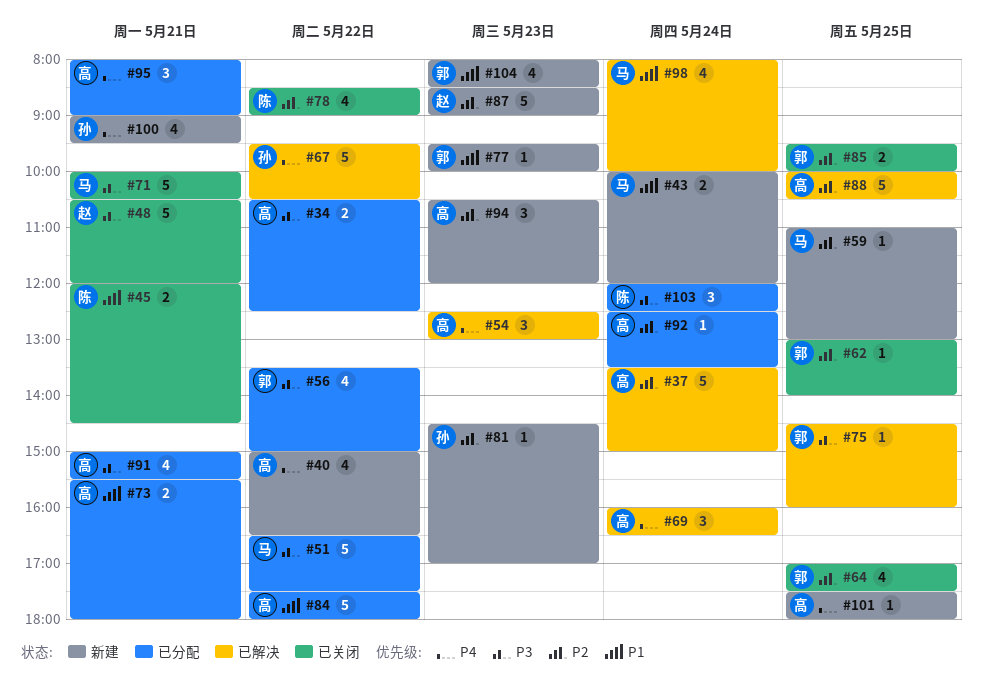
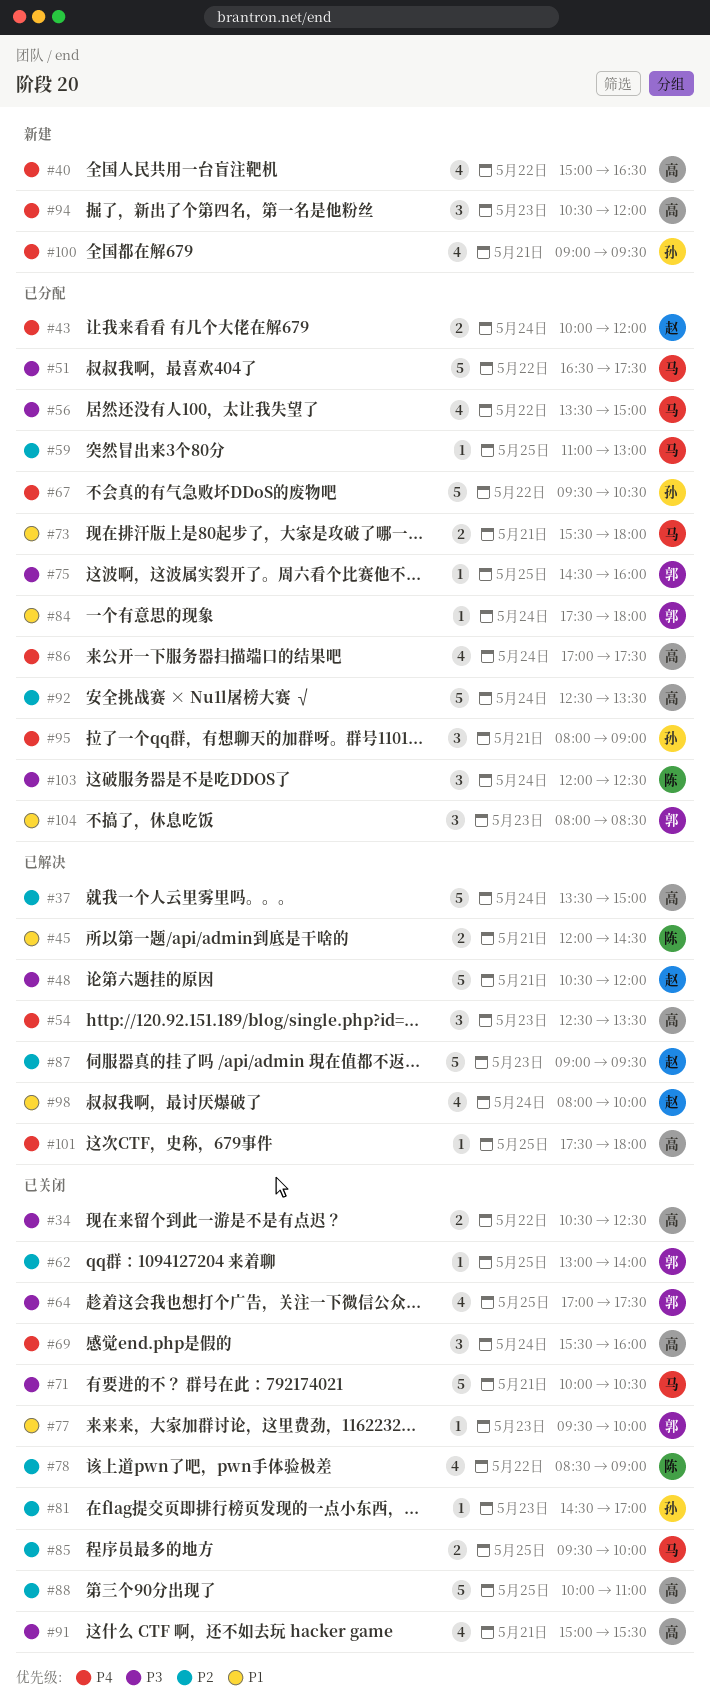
#34, status: 已分配 -> 已关闭
#43, status: 新建 -> 已分配
#43, owner: 马 -> 赵
#43, priority: P1 -> P4
#45, status: 已关闭 -> 已解决
#48, status: 已关闭 -> 已解决
#54, ends: 13:00 -> 13:30
#56, owner: 郭 -> 马
#59, status: 新建 -> 已分配
#64, priority: P2 -> P3
#67, status: 已解决 -> 已分配
#69, status: 已解决 -> 已关闭
#69, begins: 16:00 -> 15:30
#69, ends: 16:30 -> 16:00
#73, owner: 高 -> 马
#75, status: 已解决 -> 已分配
#77, status: 新建 -> 已关闭
#81, status: 新建 -> 已关闭
#84, owner: 高 -> 郭
#84, estimate: 5 -> 1
#84, day: May 22 -> May 24
#85, owner: 郭 -> 马
#86: none -> present
#87, status: 新建 -> 已解决
#87, begins: 08:30 -> 09:00
#87, ends: 09:00 -> 09:30
#88, status: 已解决 -> 已关闭
#88, ends: 10:30 -> 11:00
#91, status: 已分配 -> 已关闭
#92, estimate: 1 -> 5
#94, priority: P2 -> P4
#95, owner: 高 -> 孙
#98, owner: 马 -> 赵
#101, status: 新建 -> 已解决
#104, status: 新建 -> 已分配
#104, estimate: 4 -> 3

